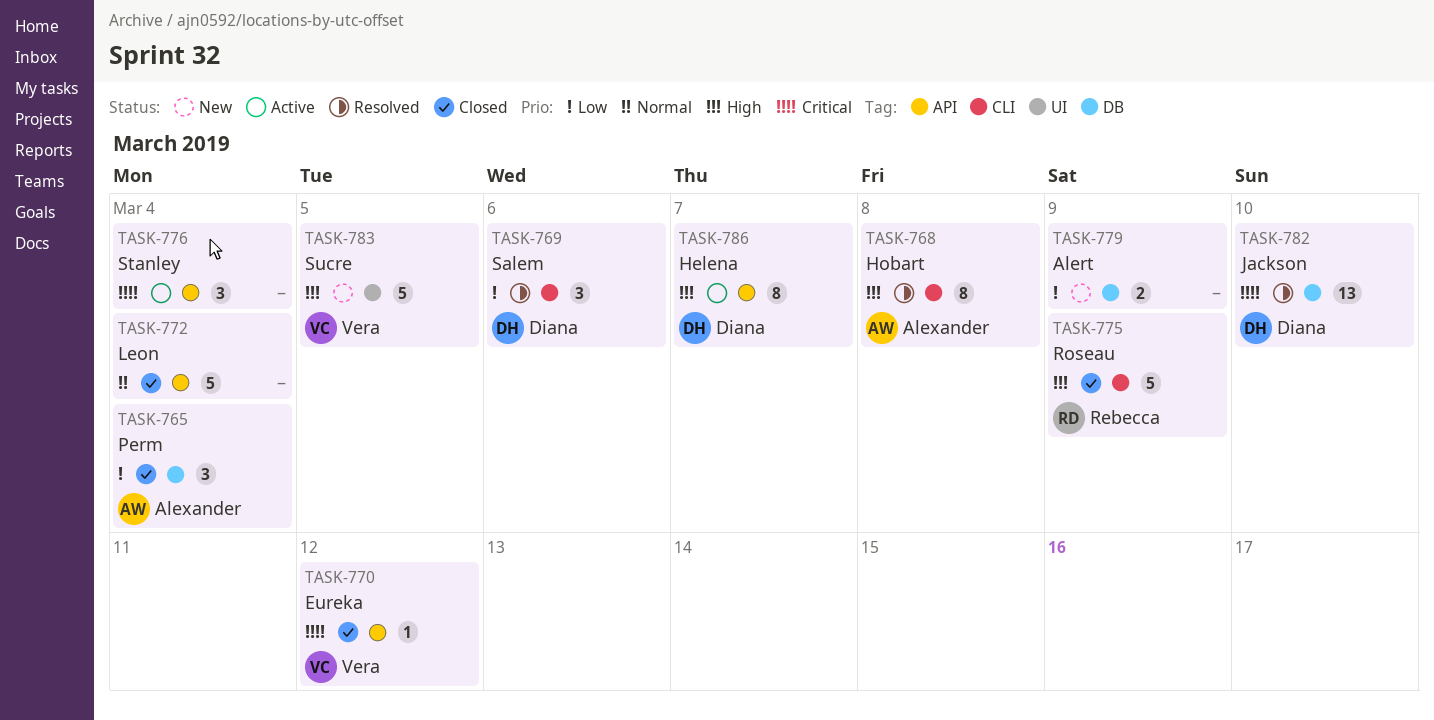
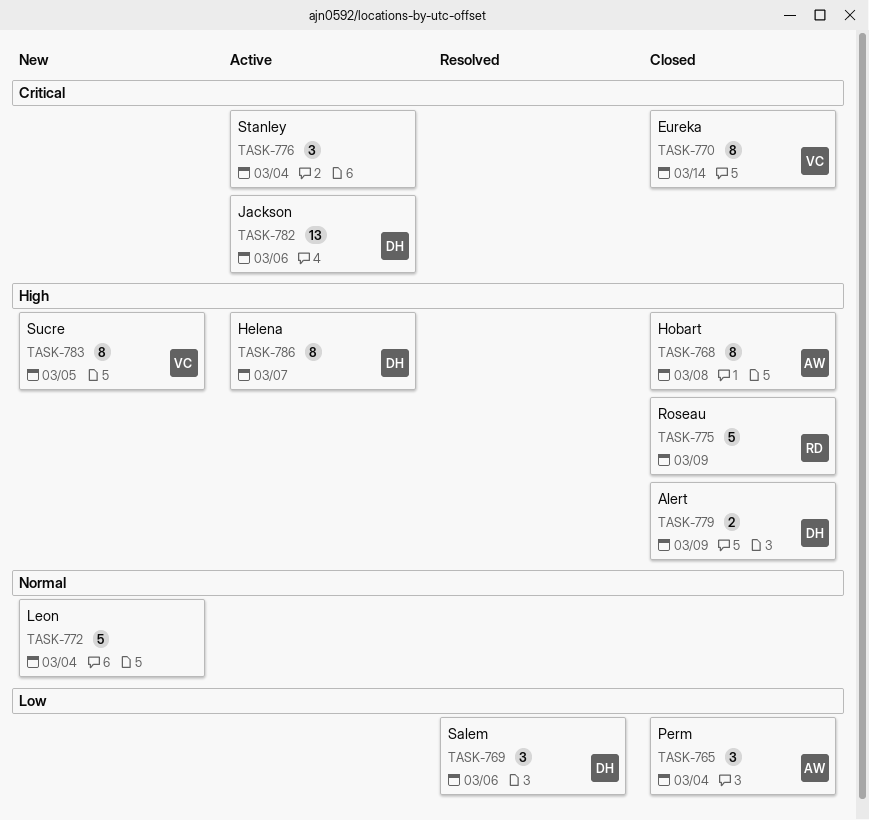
TASK-768, status: Resolved -> Closed
TASK-770, estimate: 1 -> 8
TASK-770, due: Mar 12 -> Mar 14
TASK-772, status: Closed -> New
TASK-779, status: New -> Closed
TASK-779, owner: none -> Diana
TASK-779, priority: Low -> High
TASK-782, status: Resolved -> Active
TASK-782, due: Mar 10 -> Mar 6
TASK-783, estimate: 5 -> 8

